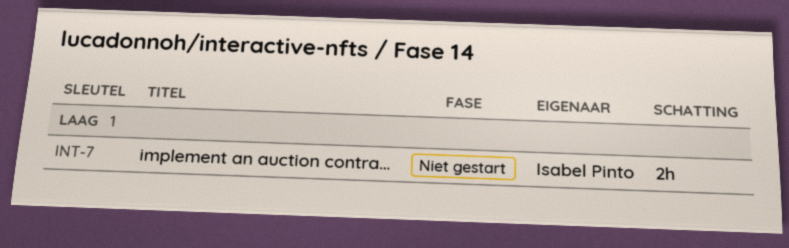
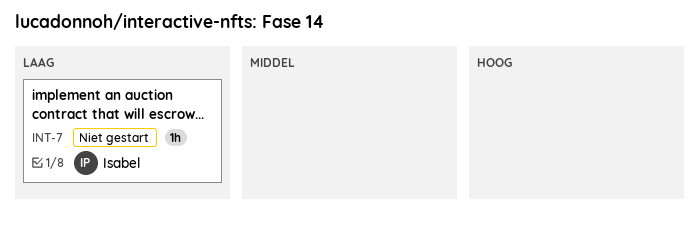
INT-7, estimate: 2h -> 1h

